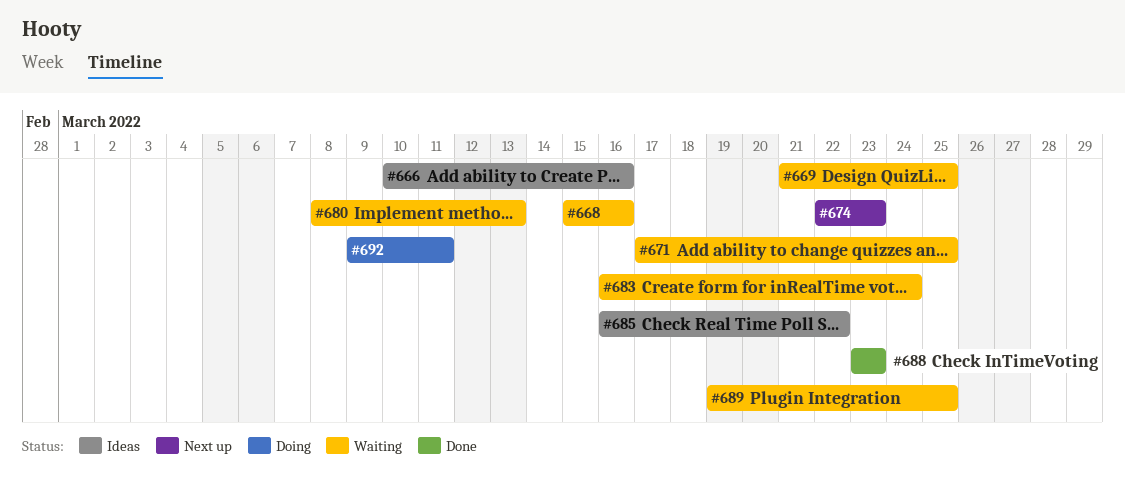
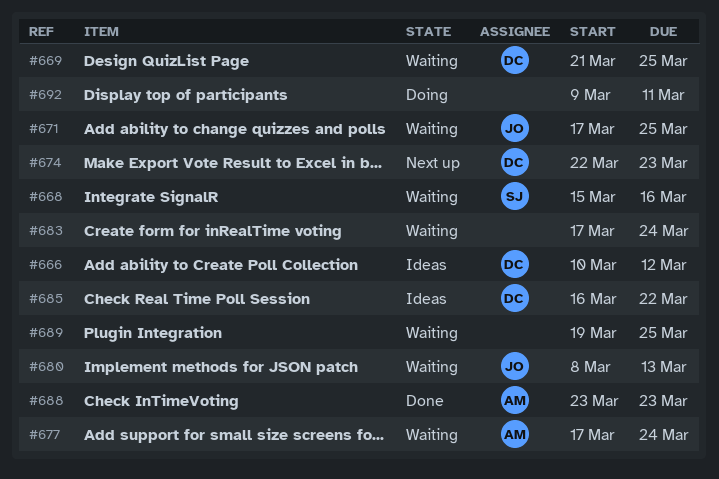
#666, due: Mar 16 -> Mar 12
#677: none -> present
#683, start: Mar 16 -> Mar 17

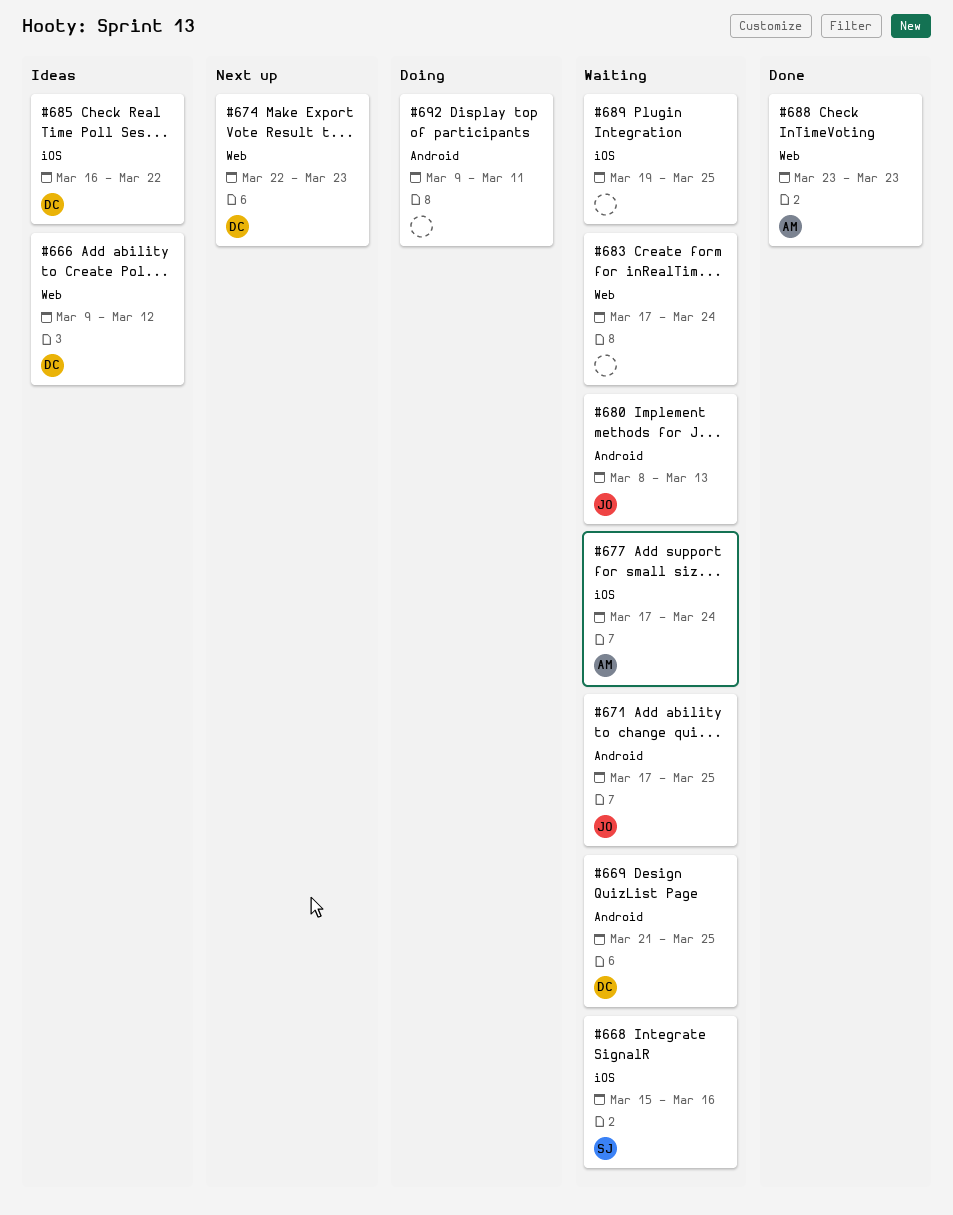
#666, start: Mar 10 -> Mar 9

